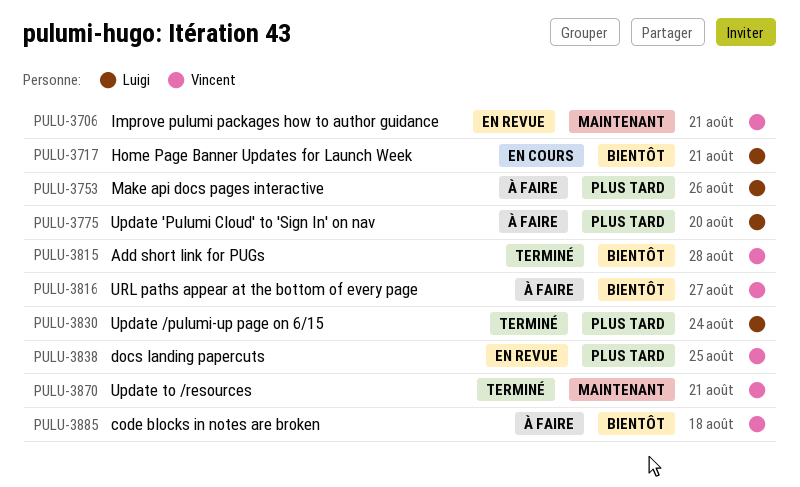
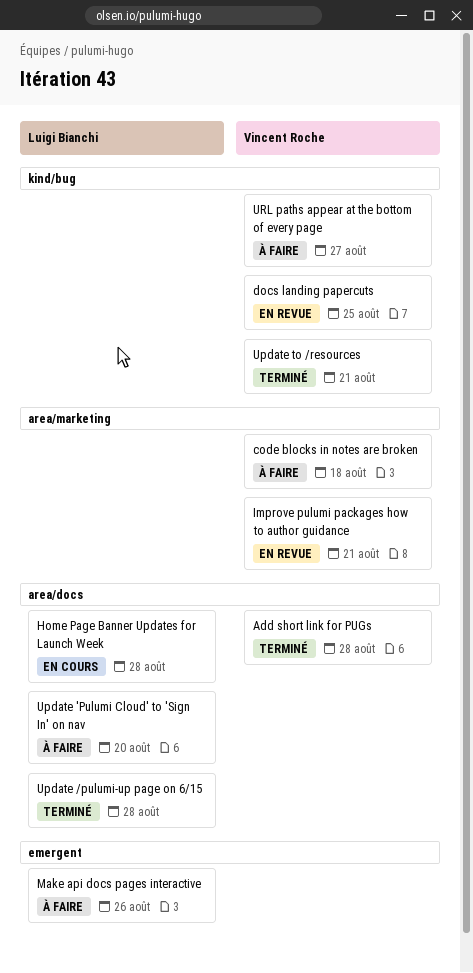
Home Page Banner Updates for Launch Week, due: Aug 21 -> Aug 28
Update /pulumi-up page on 6/15, due: Aug 24 -> Aug 28

